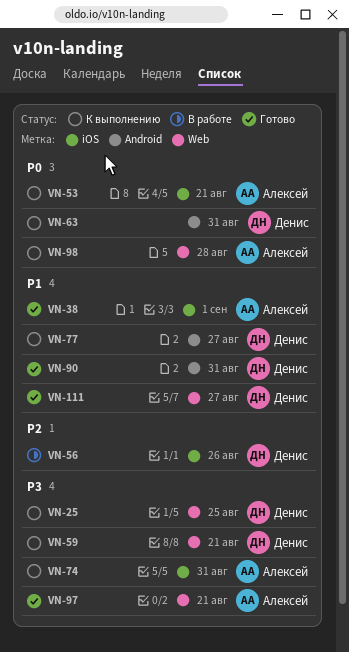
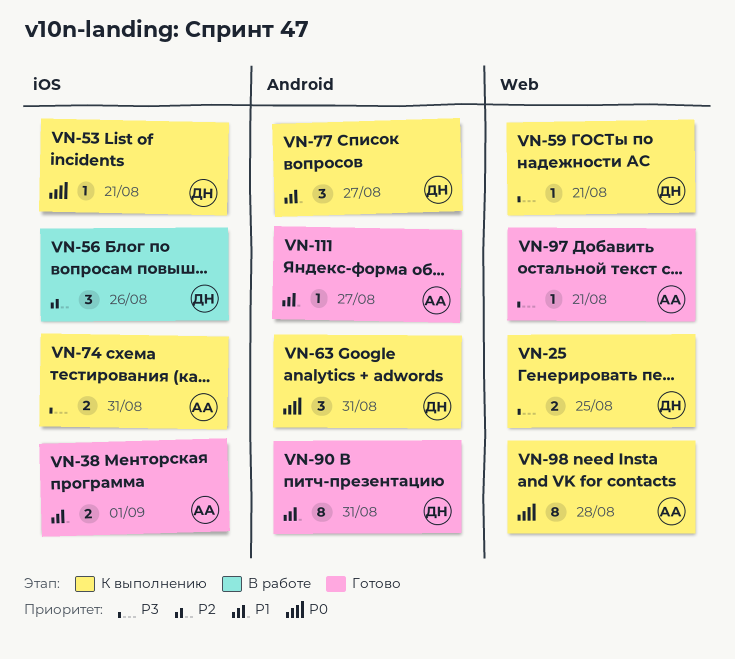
VN-53, owner: Алексей -> Денис
VN-111, owner: Денис -> Алексей
VN-111, label: Web -> Android

